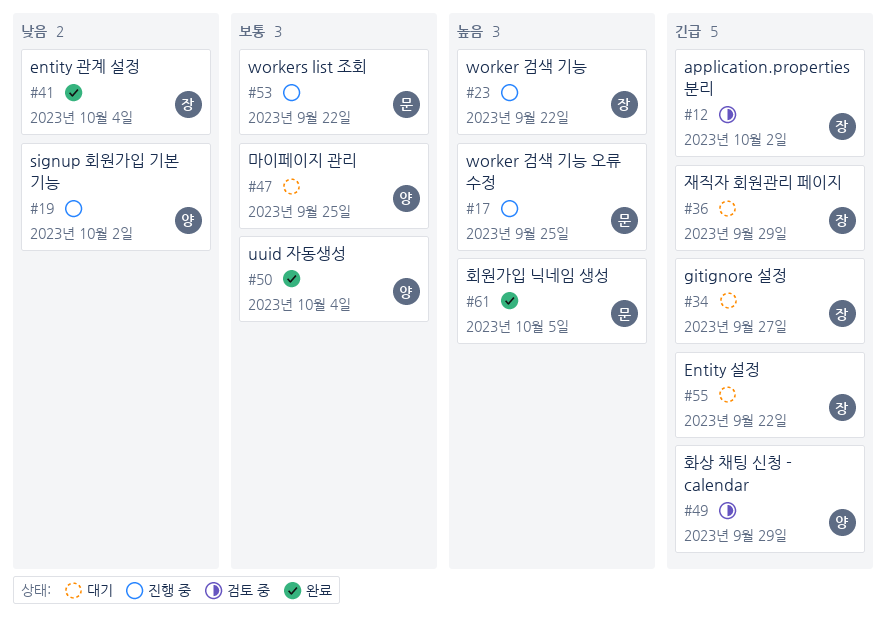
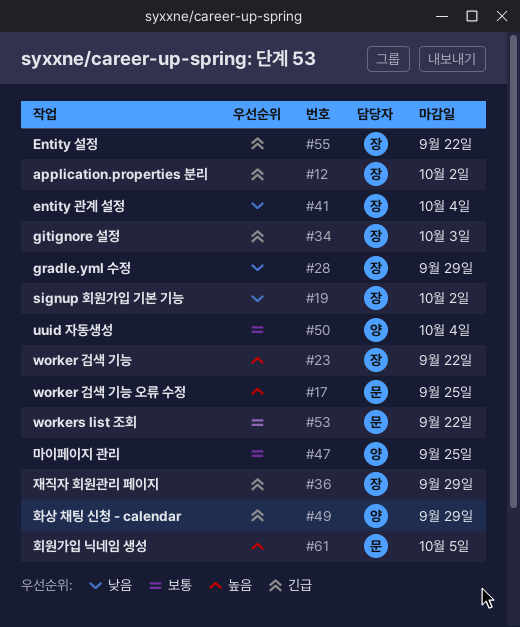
#19, owner: 양 -> 장
#28: none -> present
#34, due: Sep 27 -> Oct 3

